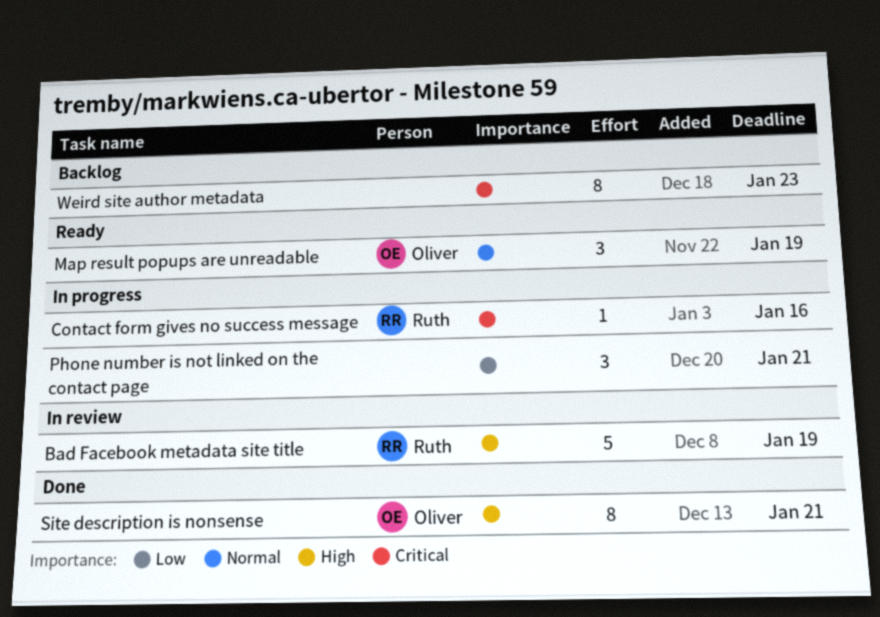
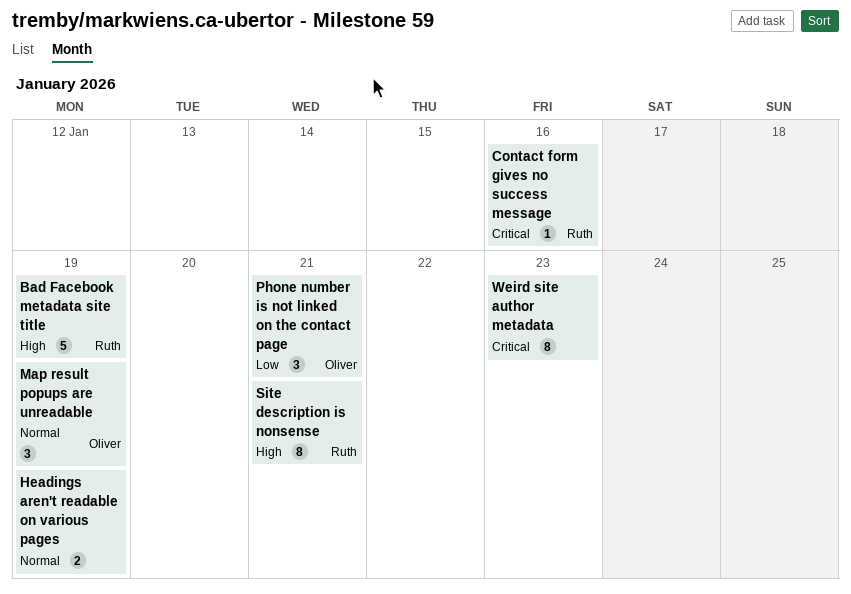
Headings aren't readable on various pages: none -> present
Phone number is not linked on the contact page, owner: none -> Oliver
Site description is nonsense, owner: Oliver -> Ruth

